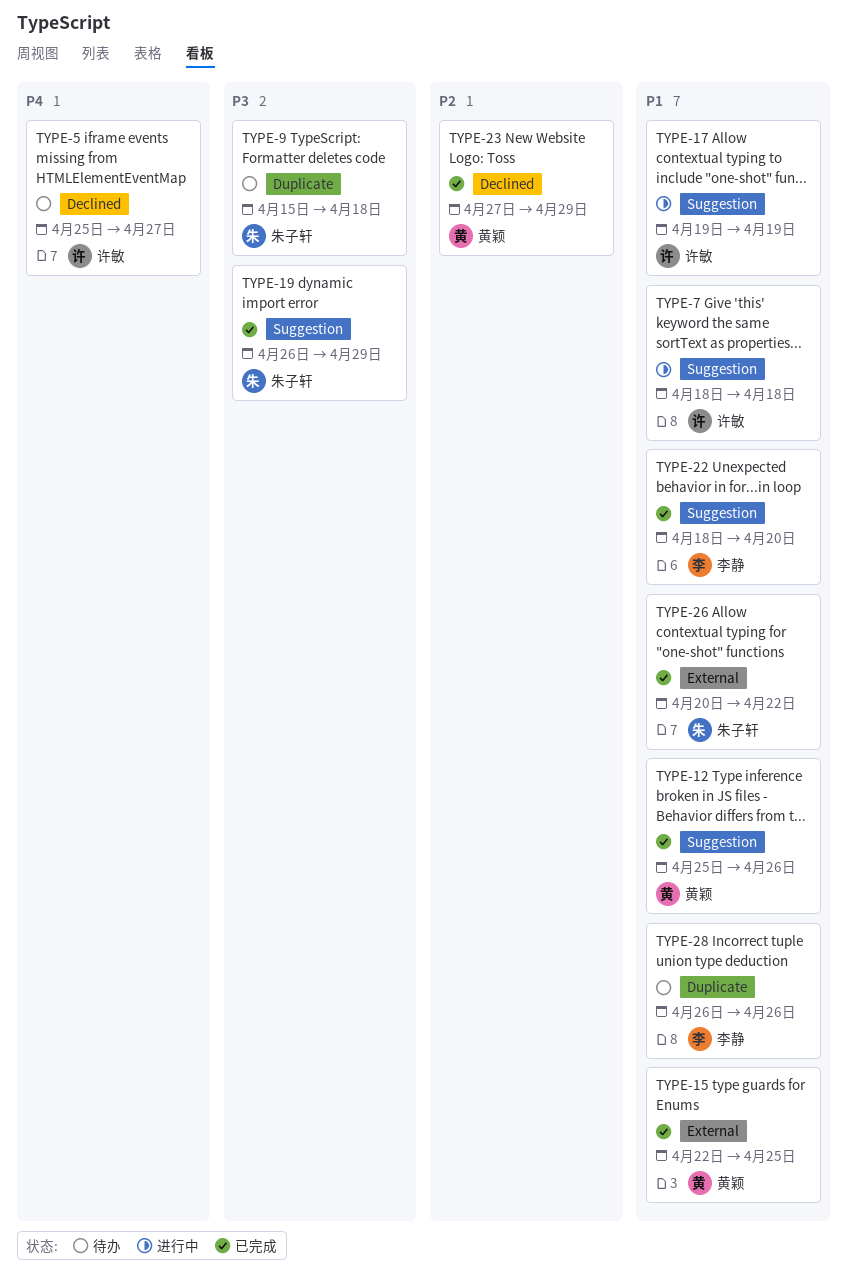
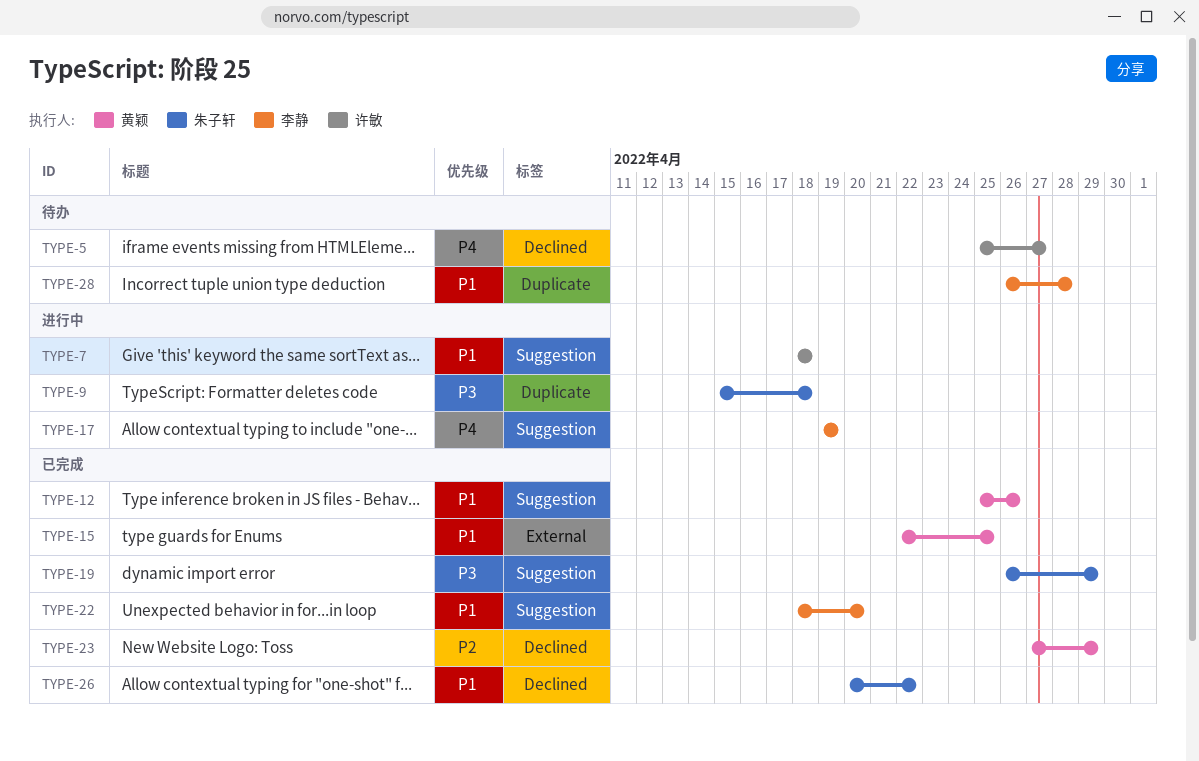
TYPE-9, status: 待办 -> 进行中
TYPE-17, owner: 许敏 -> 李静
TYPE-17, priority: P1 -> P4
TYPE-26, label: External -> Declined
TYPE-28, due: Apr 26 -> Apr 28

